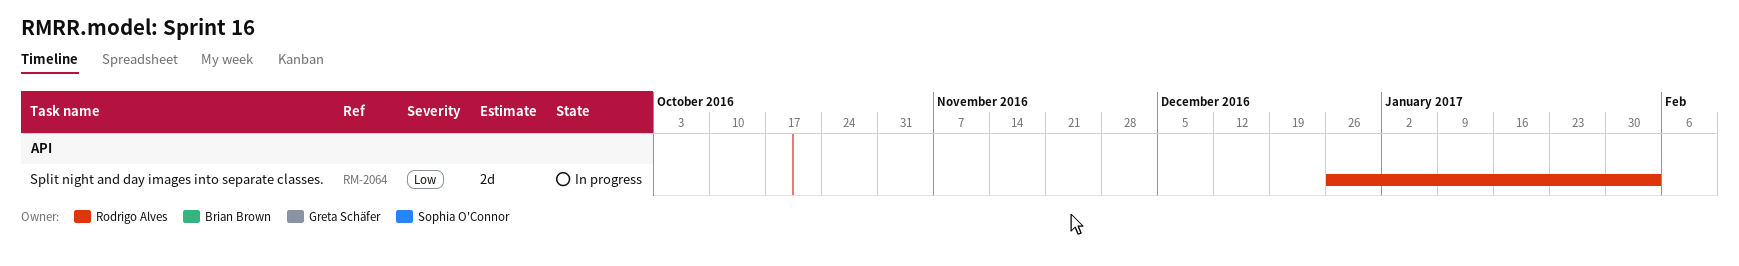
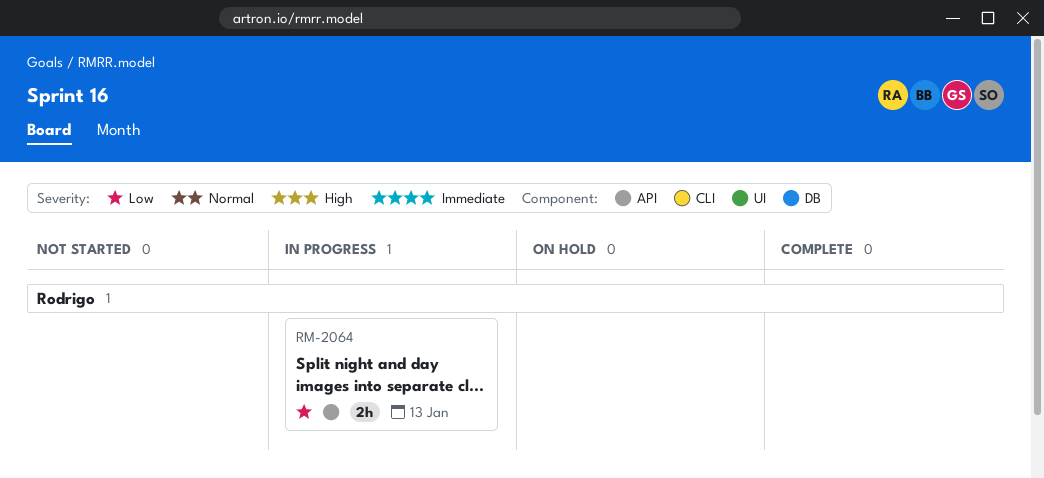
RM-2064, estimate: 2d -> 2h
RM-2064, due: Feb 3 -> Jan 13

